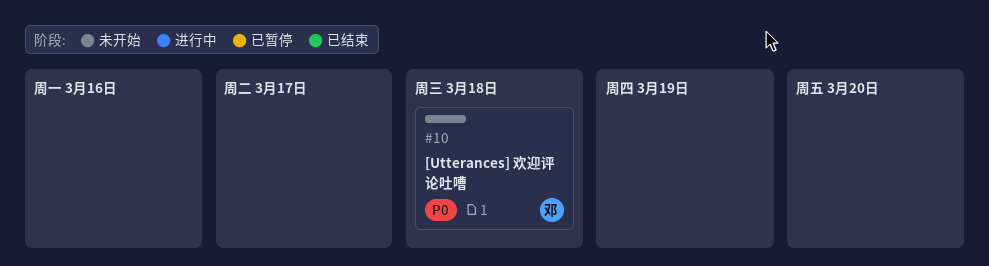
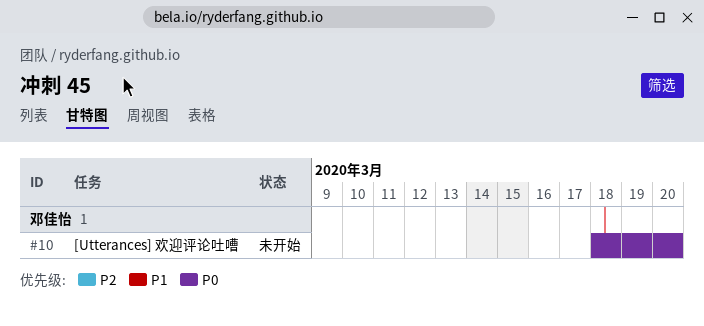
#10, due: Mar 18 -> Mar 20

